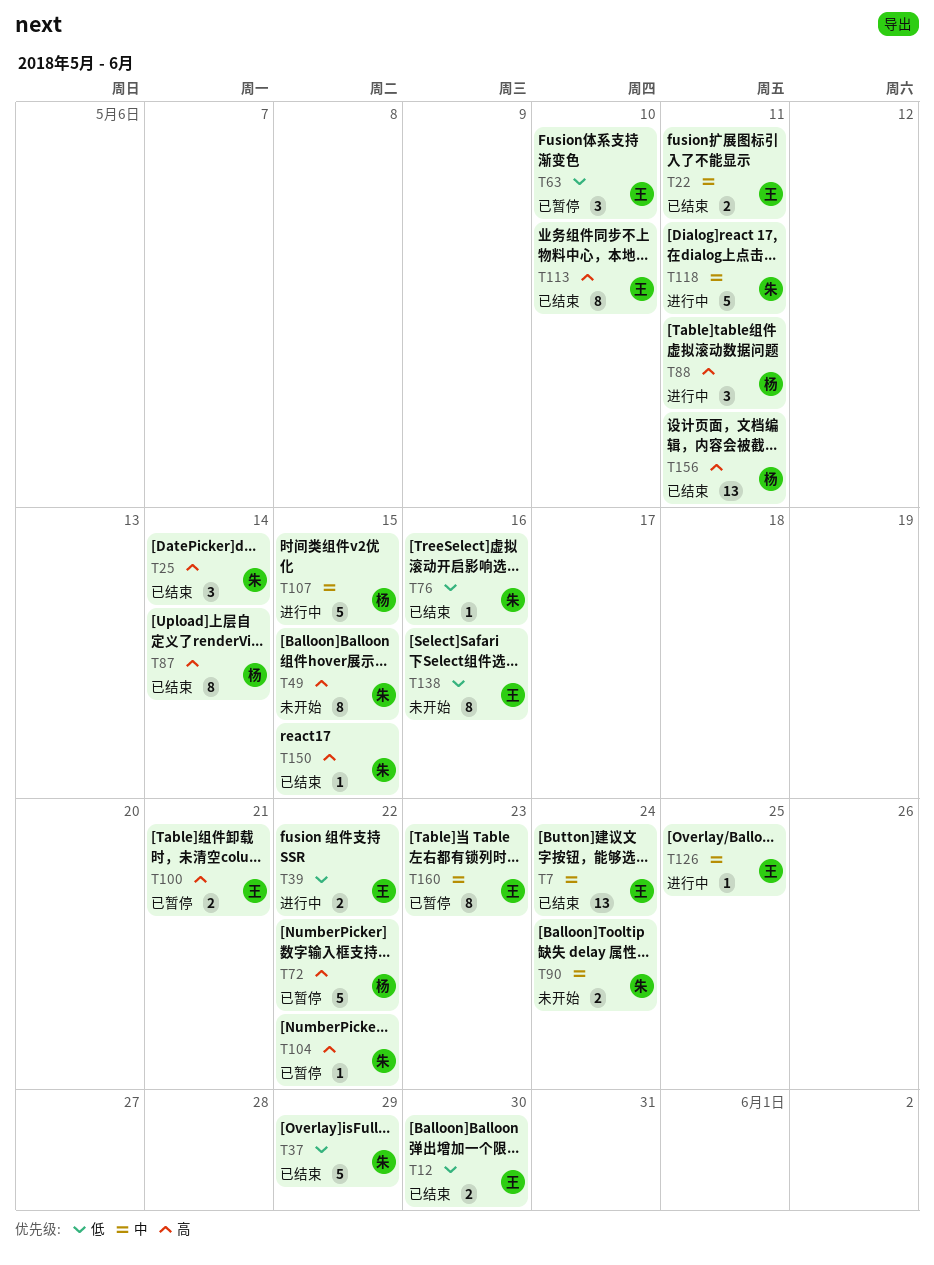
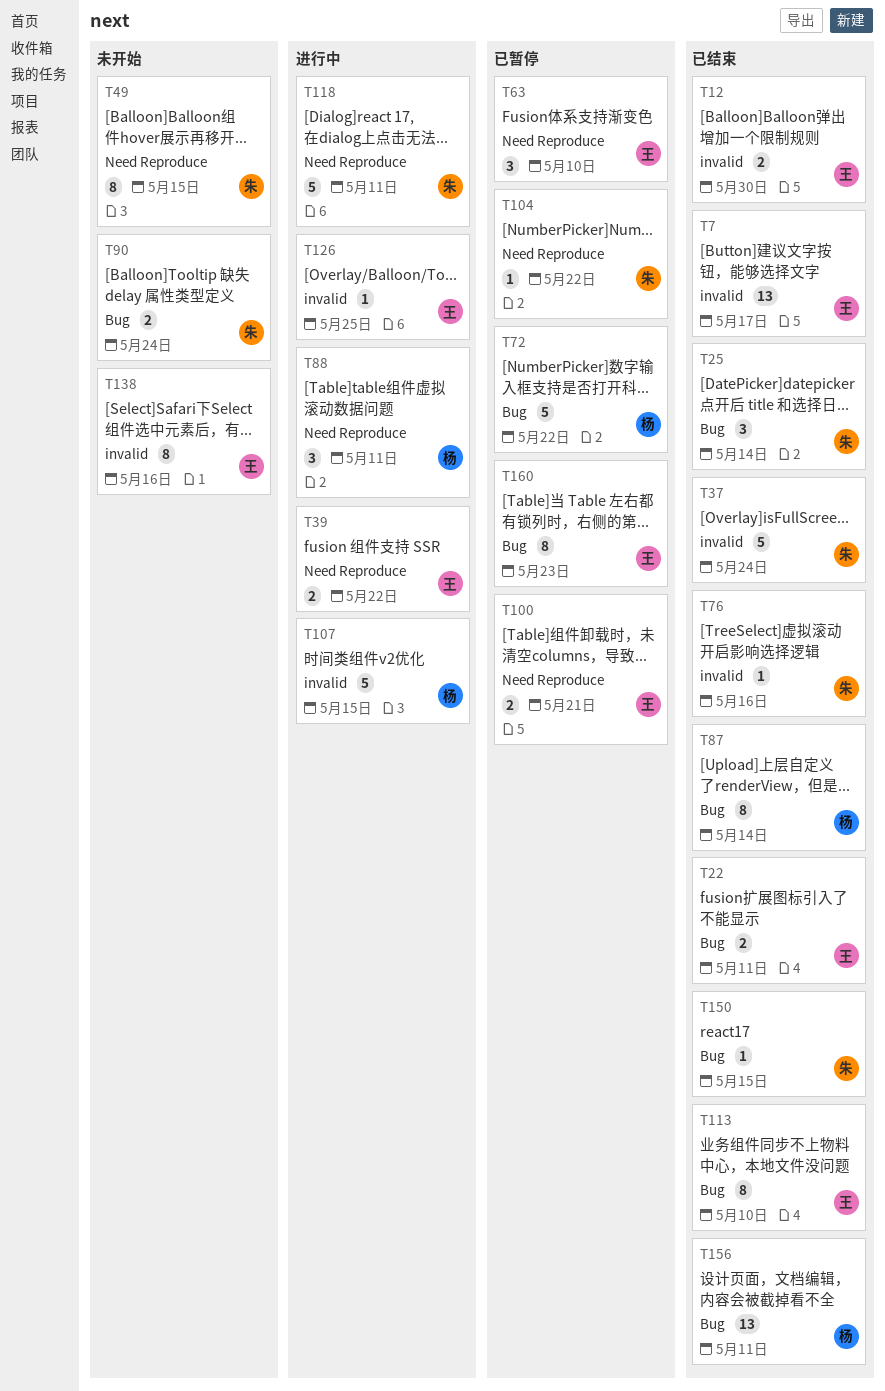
T7, due: May 24 -> May 17
T37, due: May 29 -> May 24

